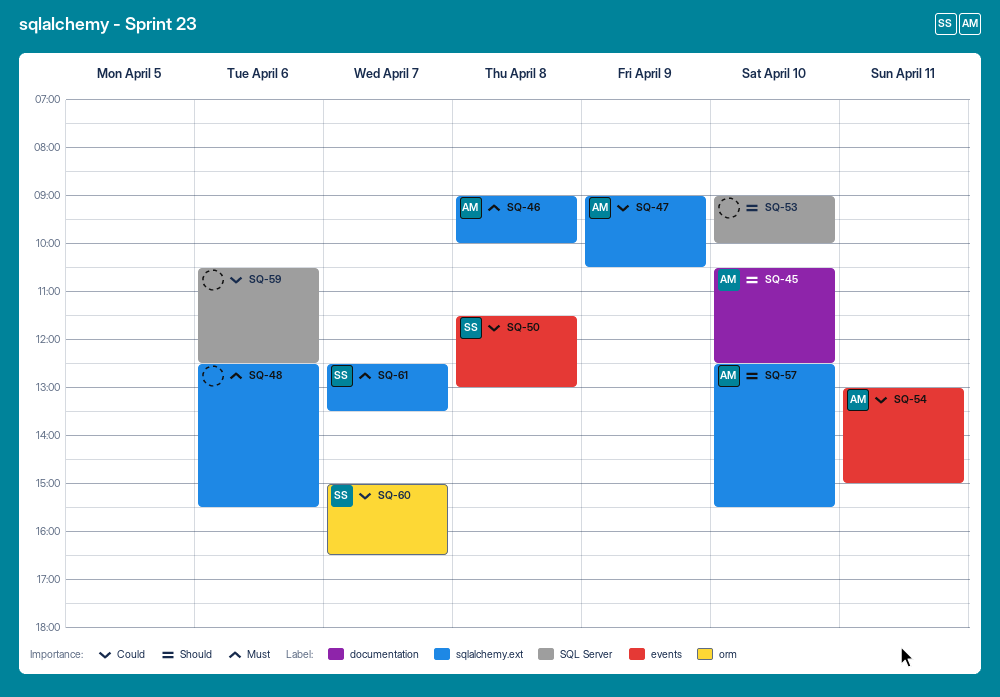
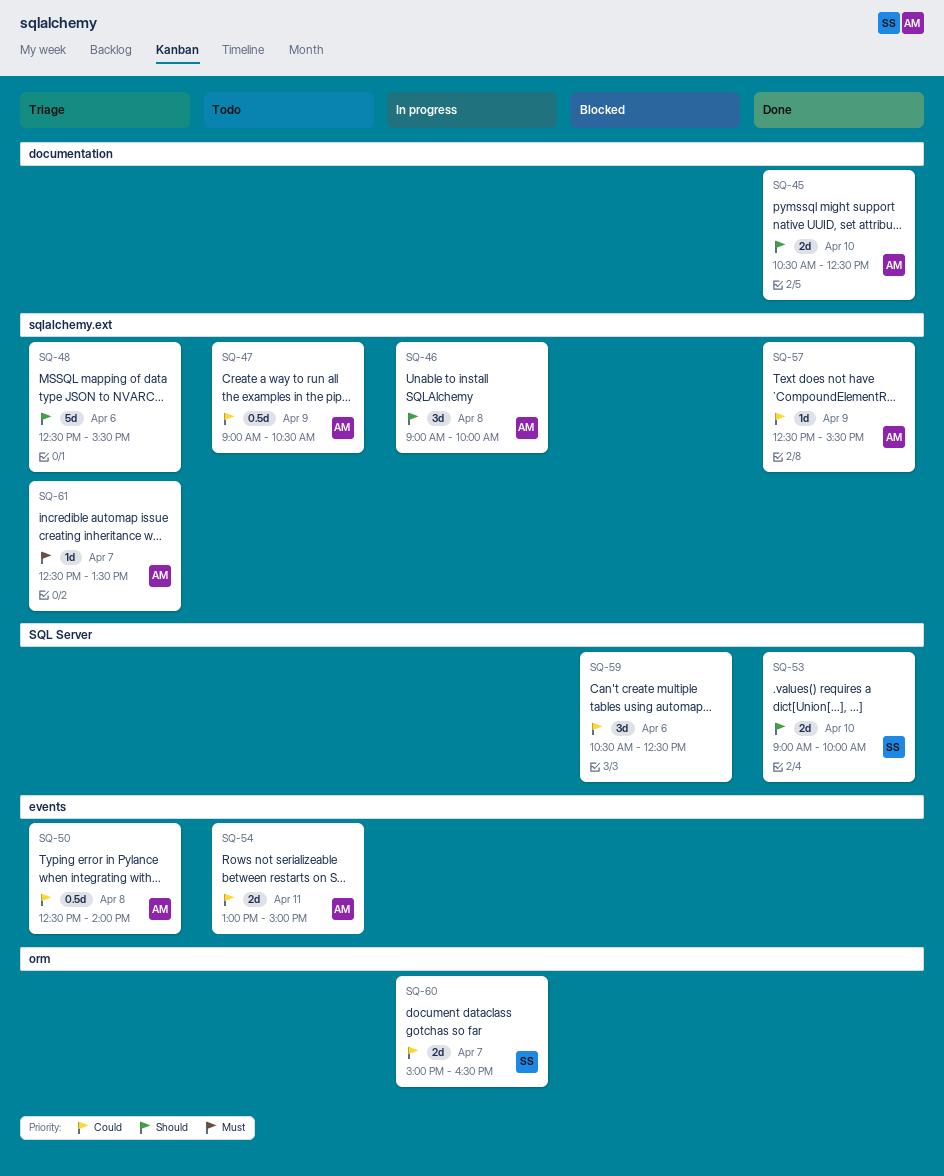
SQ-46, priority: Must -> Should
SQ-48, priority: Must -> Should
SQ-50, owner: SS -> AM
SQ-50, begins: 11:30 -> 12:30
SQ-50, ends: 13:00 -> 14:00
SQ-53, owner: none -> SS
SQ-57, priority: Should -> Could
SQ-57, day: Apr 10 -> Apr 9
SQ-61, owner: SS -> AM

